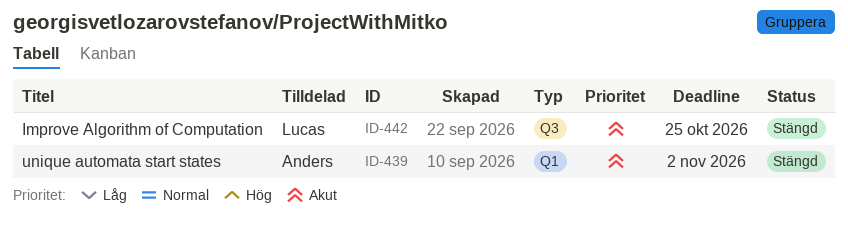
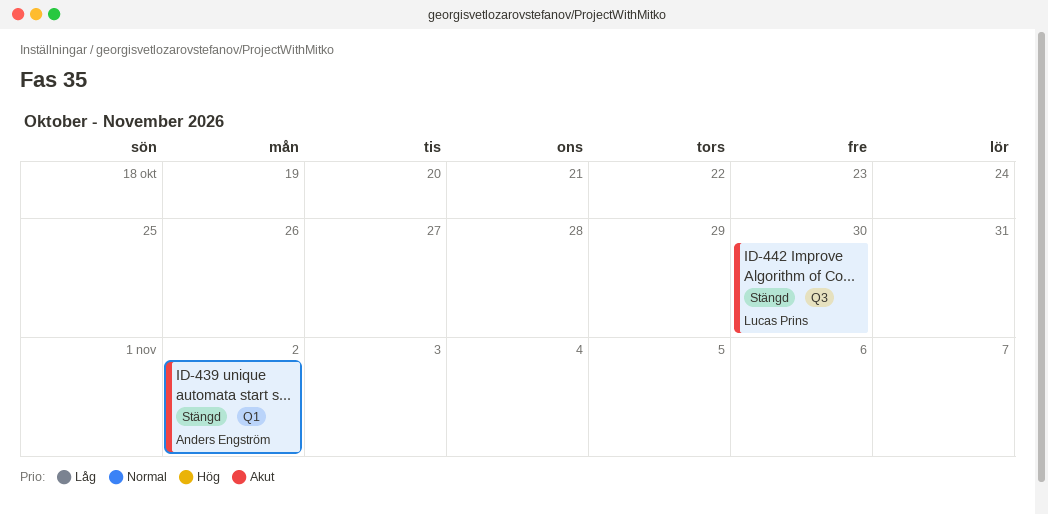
ID-442, due: Oct 25 -> Oct 30

